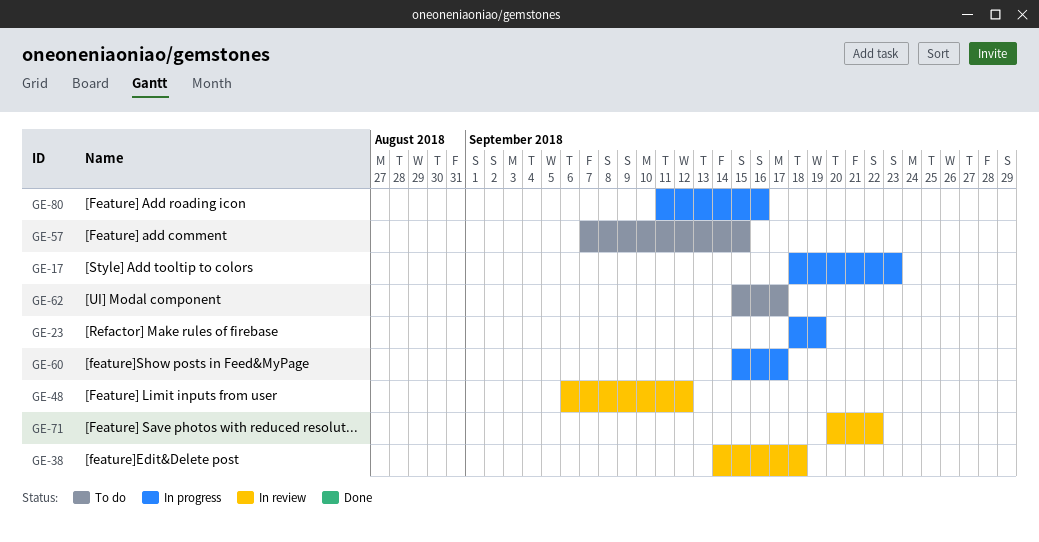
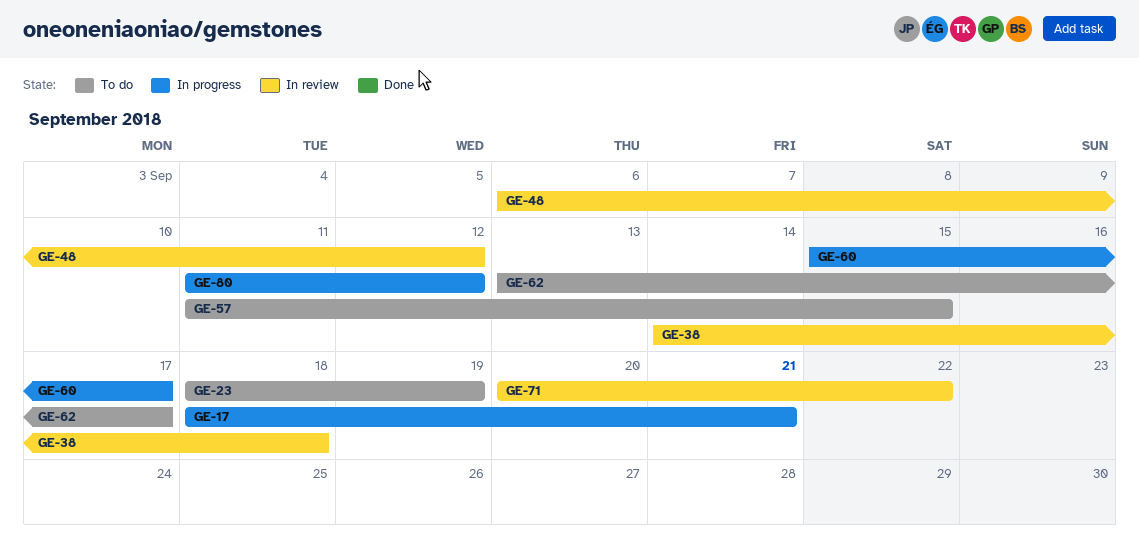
GE-17, due: Sep 23 -> Sep 21
GE-23, status: In progress -> To do
GE-57, start: Sep 7 -> Sep 11
GE-62, start: Sep 15 -> Sep 13
GE-80, due: Sep 16 -> Sep 12

